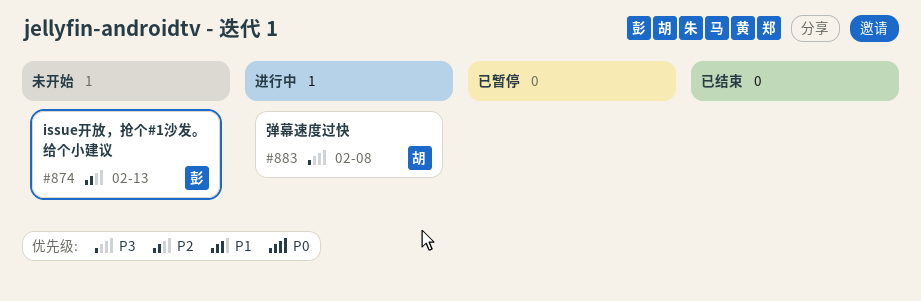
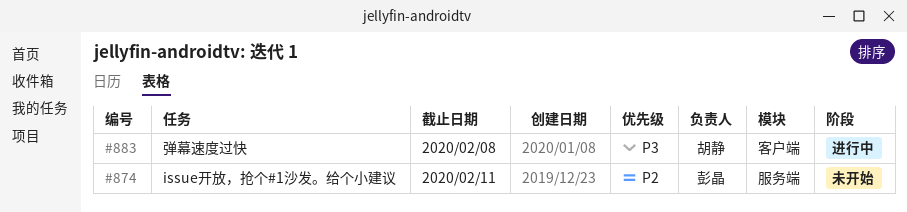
#874, due: Feb 13 -> Feb 11

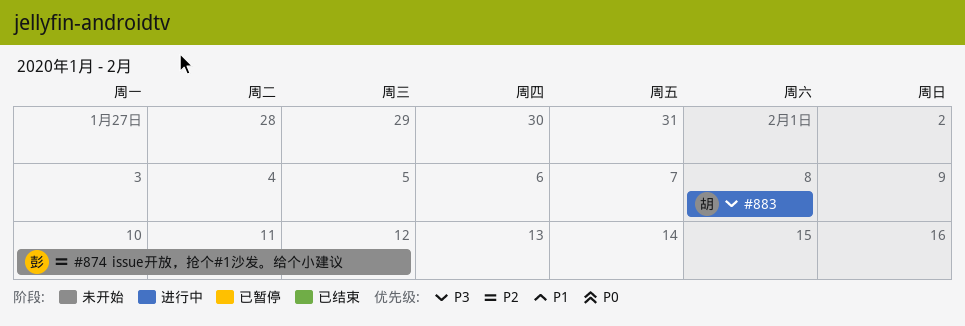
#874, due: Feb 11 -> Feb 12

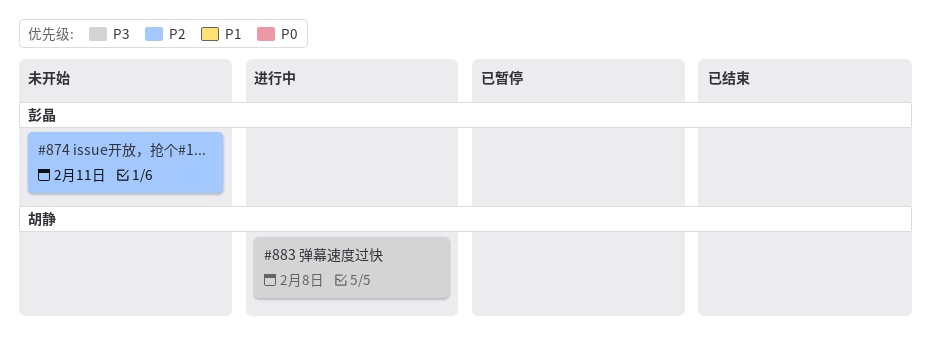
#874, due: Feb 12 -> Feb 11

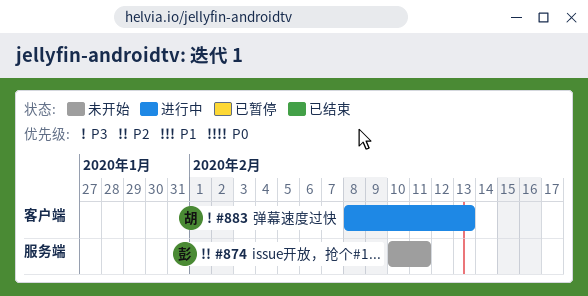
#883, due: Feb 8 -> Feb 13

